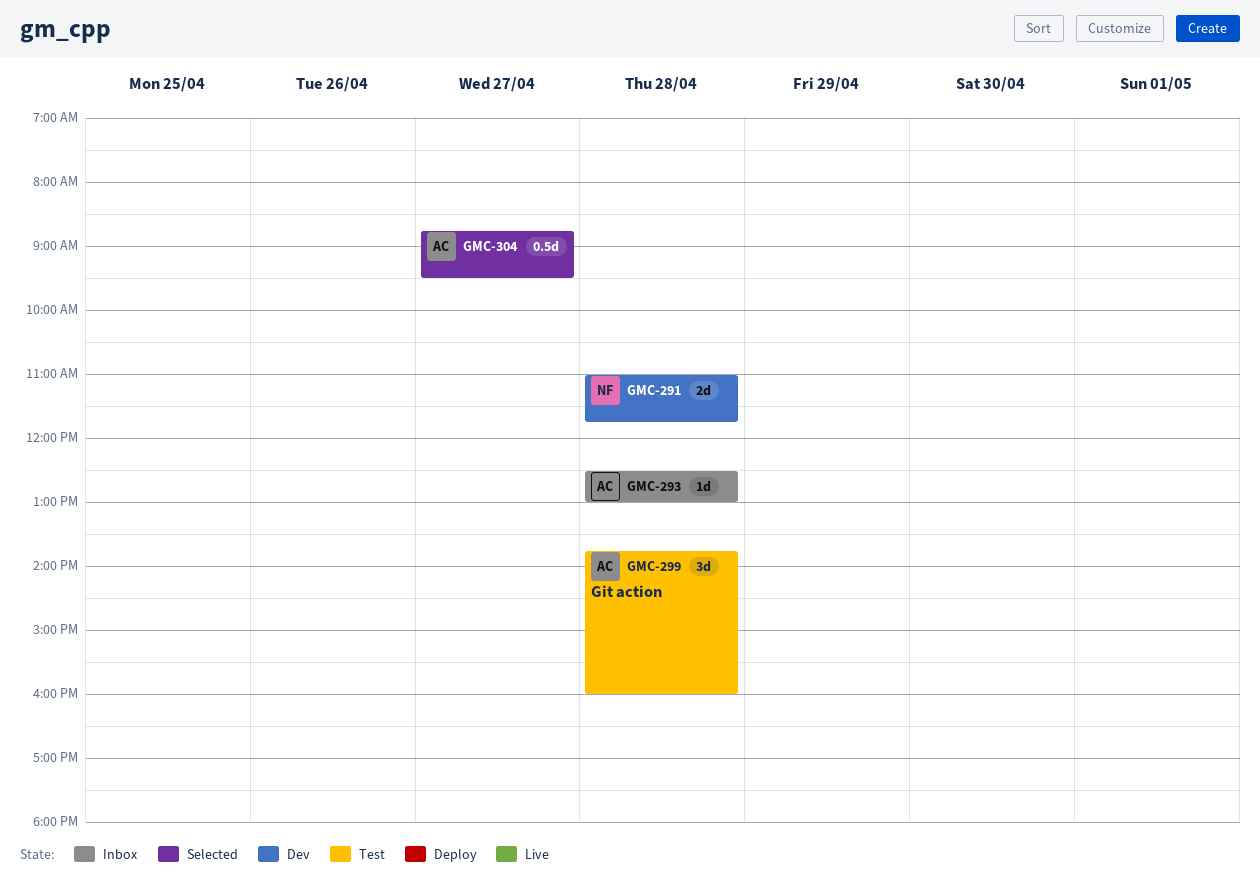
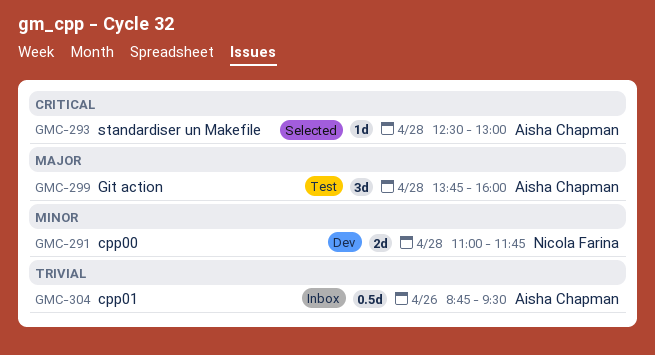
GMC-293, status: Inbox -> Selected
GMC-304, status: Selected -> Inbox
GMC-304, day: Apr 27 -> Apr 26

